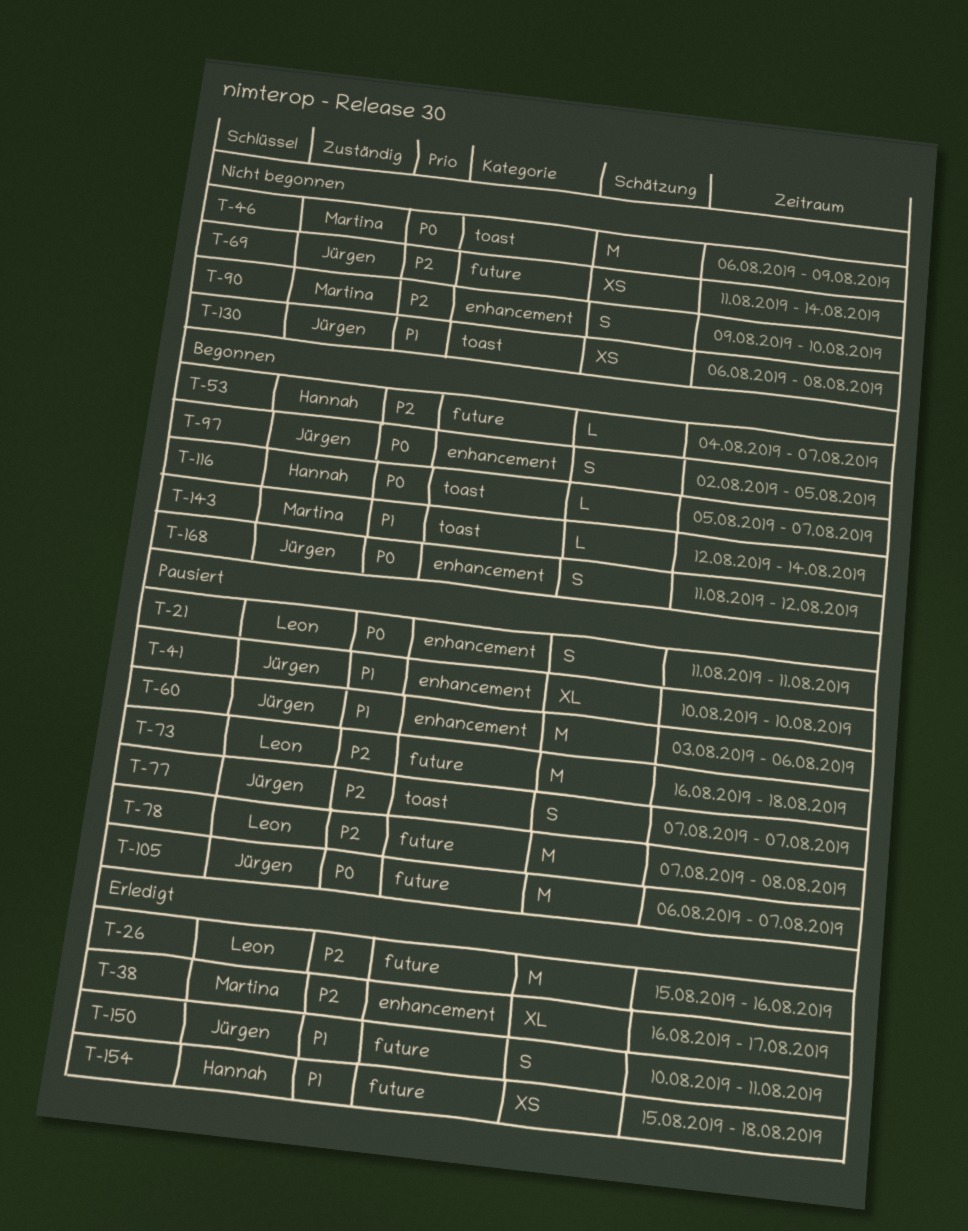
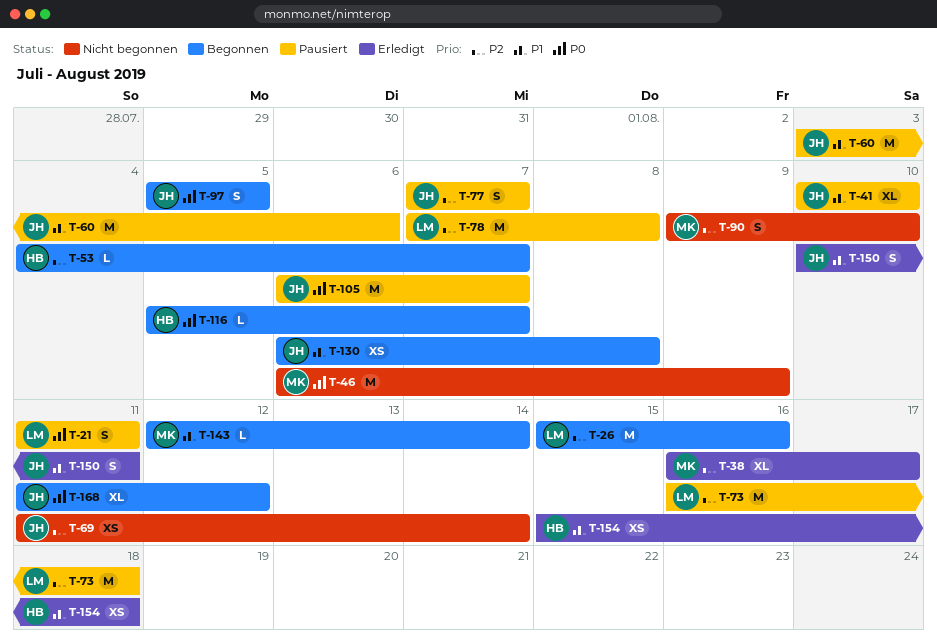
T-26, status: Erledigt -> Begonnen
T-97, start: Aug 2 -> Aug 5
T-130, status: Nicht begonnen -> Begonnen
T-168, estimate: S -> XL

